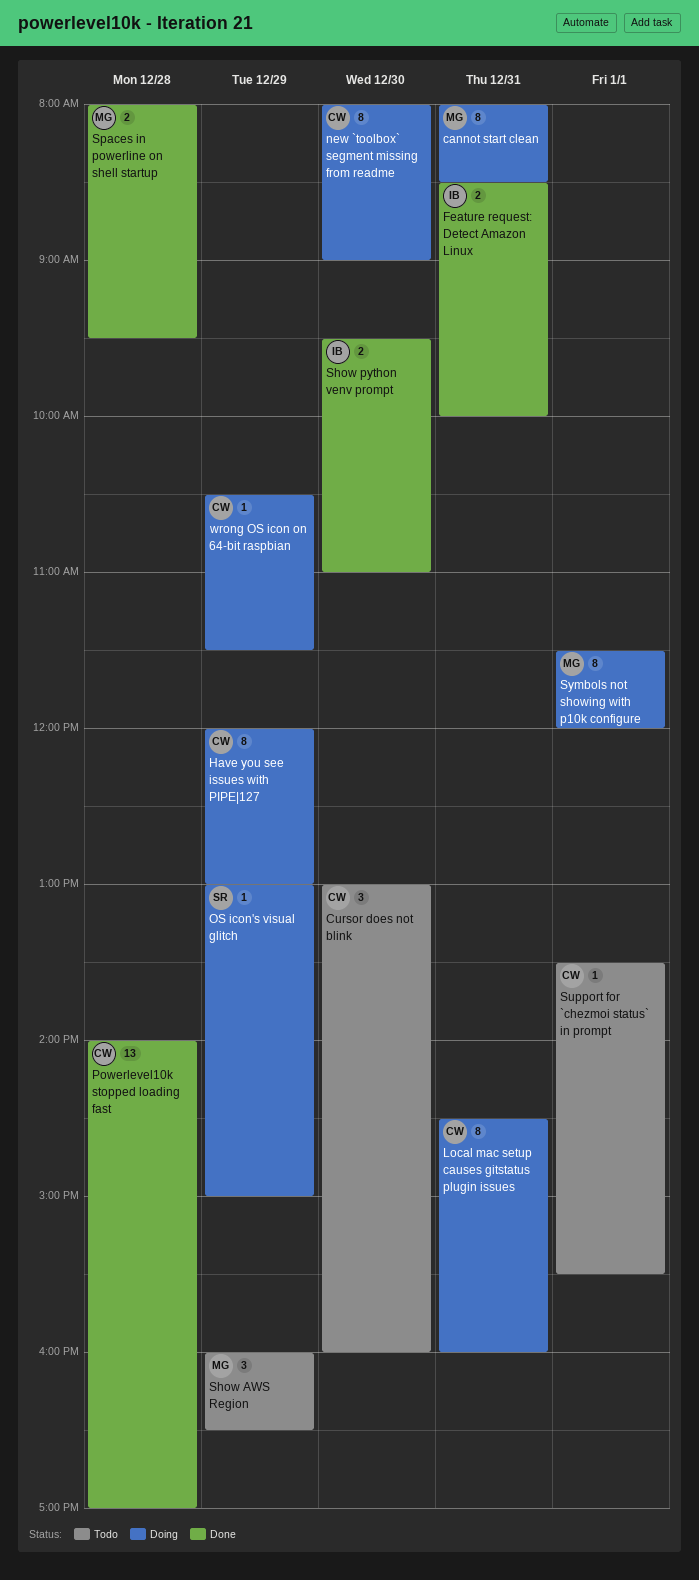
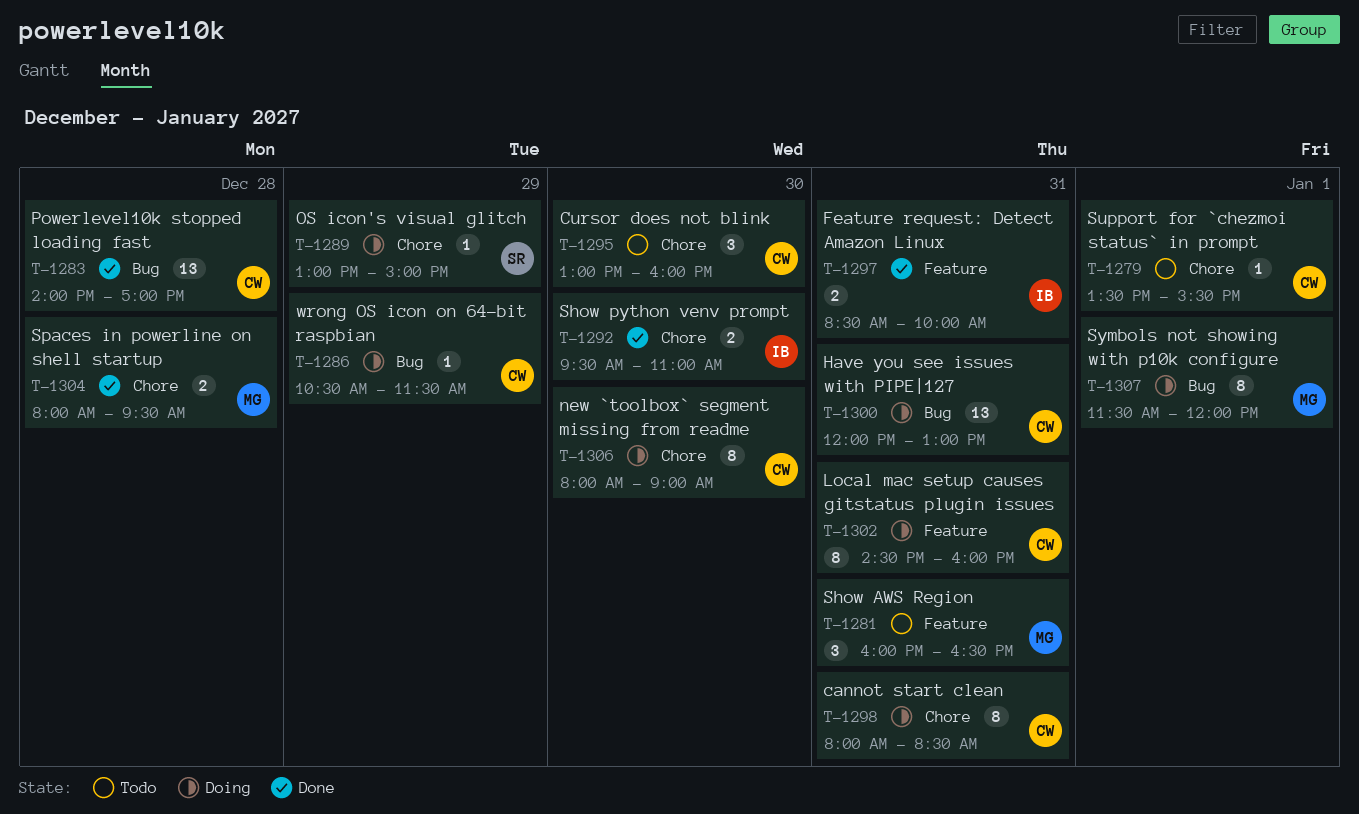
cannot start clean, owner: MG -> CW
Have you see issues with PIPE|127, estimate: 8 -> 13
Have you see issues with PIPE|127, day: Dec 29 -> Dec 31
Show AWS Region, day: Dec 29 -> Dec 31

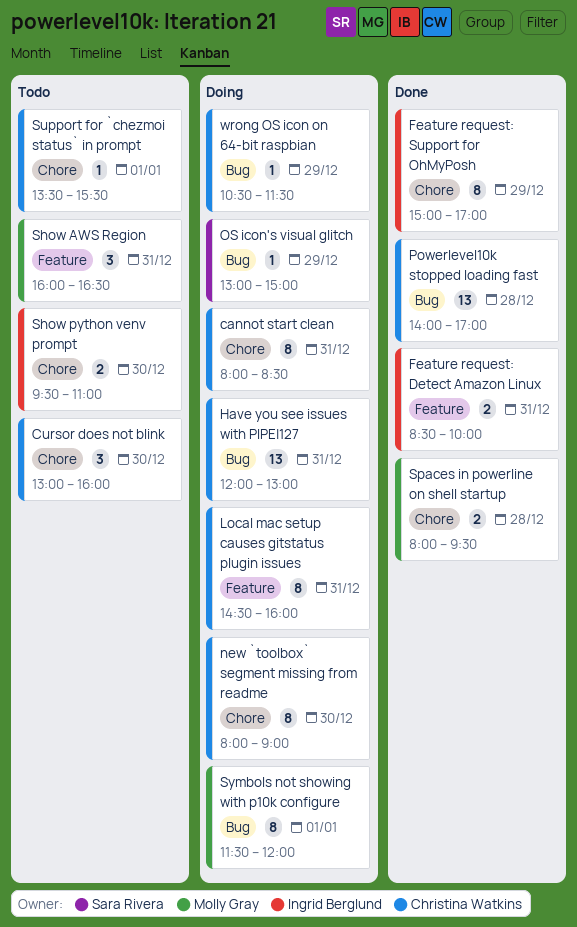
Feature request: Support for OhMyPosh: none -> present
OS icon's visual glitch, label: Chore -> Bug
Show python venv prompt, status: Done -> Todo

